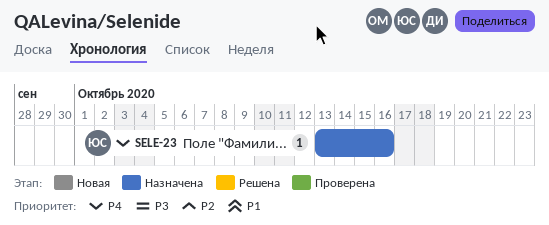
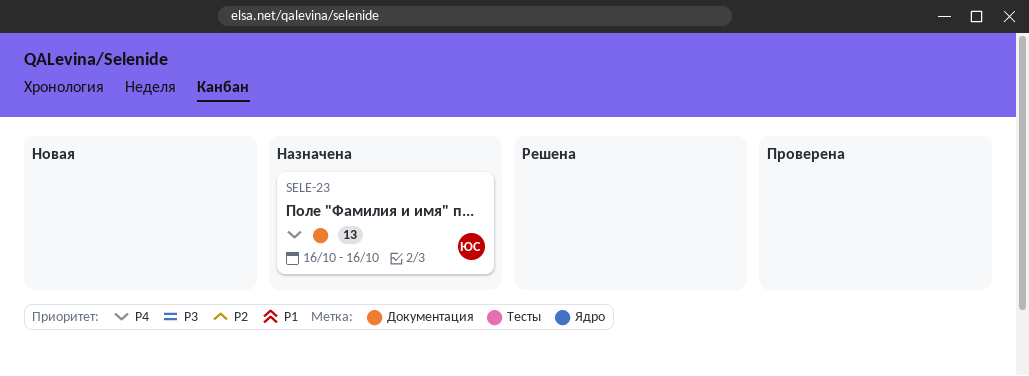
SELE-23, estimate: 1 -> 13
SELE-23, start: Oct 13 -> Oct 16

